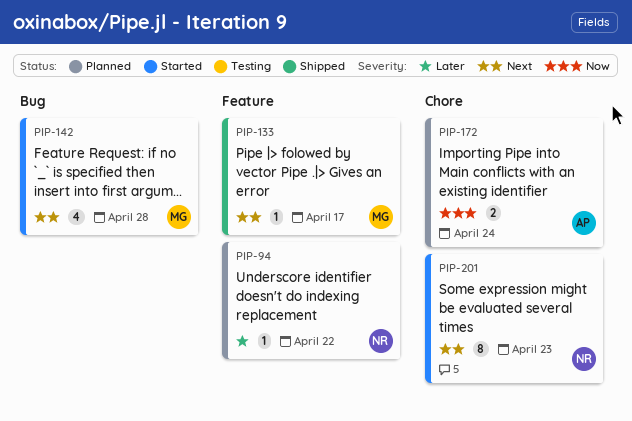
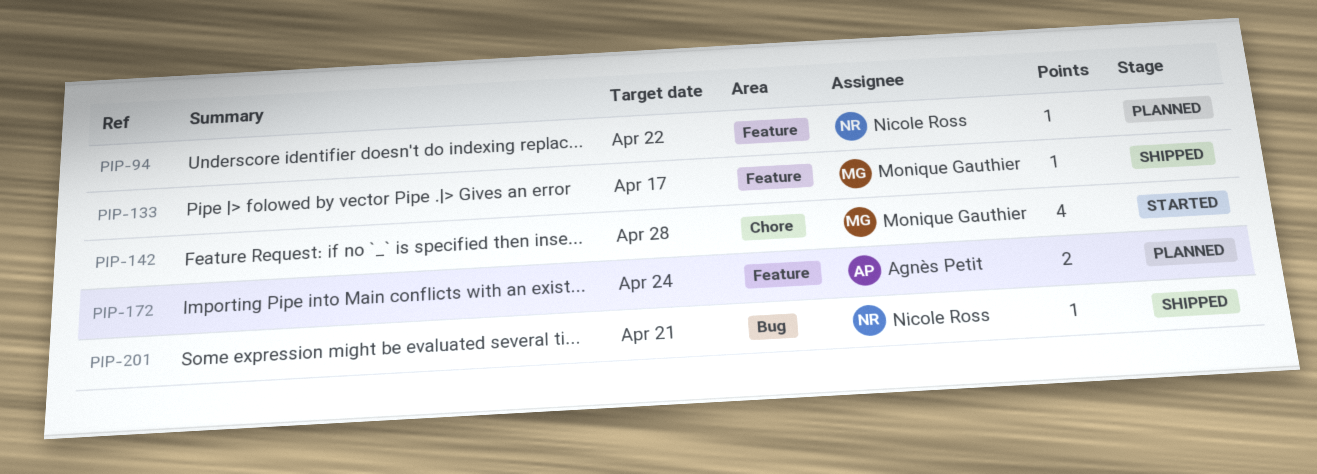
PIP-142, label: Bug -> Chore
PIP-172, label: Chore -> Feature
PIP-201, status: Started -> Shipped
PIP-201, label: Chore -> Bug
PIP-201, estimate: 8 -> 1
PIP-201, due: Apr 23 -> Apr 21

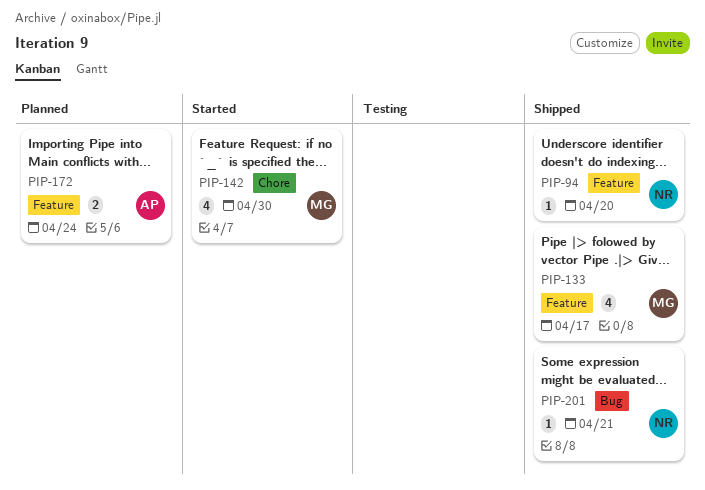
PIP-94, status: Planned -> Shipped
PIP-94, due: Apr 22 -> Apr 20
PIP-133, estimate: 1 -> 4
PIP-142, due: Apr 28 -> Apr 30

